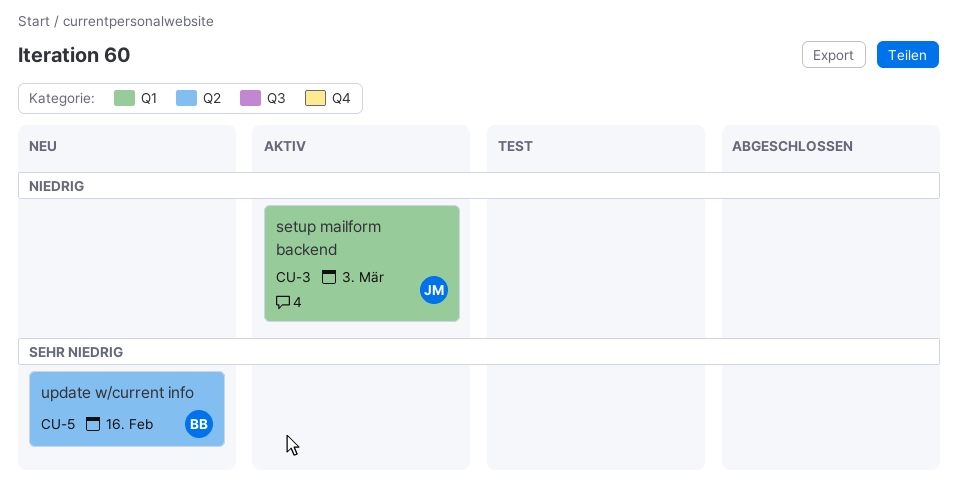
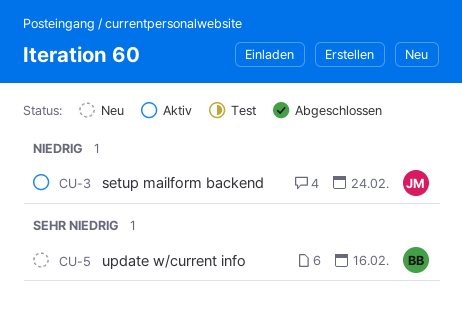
CU-3, due: Mar 3 -> Feb 24

